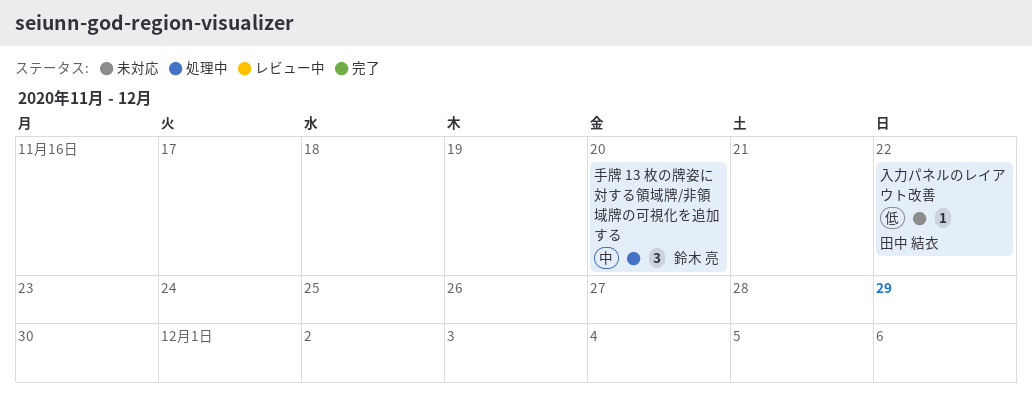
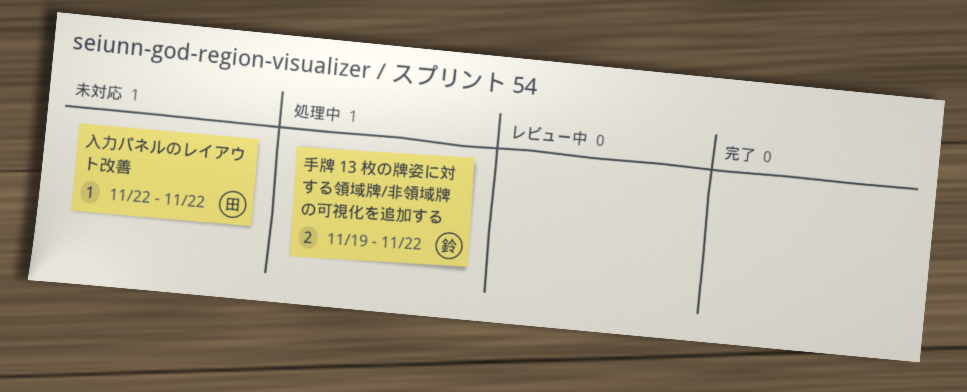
手牌 13 枚の牌姿に対する領域牌/非領域牌の可視化を追加する, estimate: 3 -> 2
手牌 13 枚の牌姿に対する領域牌/非領域牌の可視化を追加する, due: Nov 20 -> Nov 22

